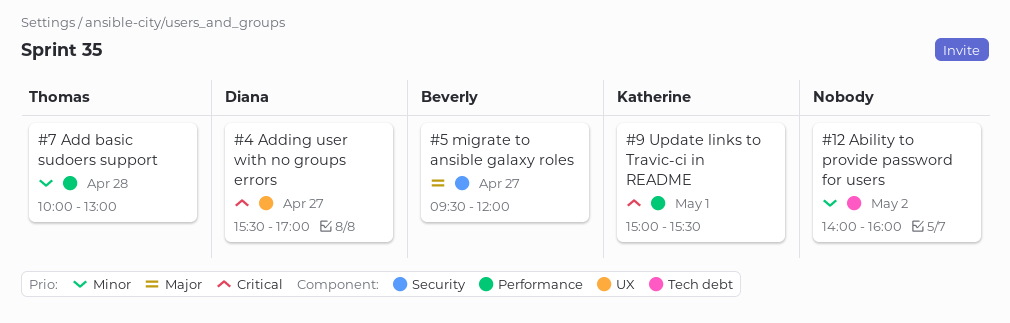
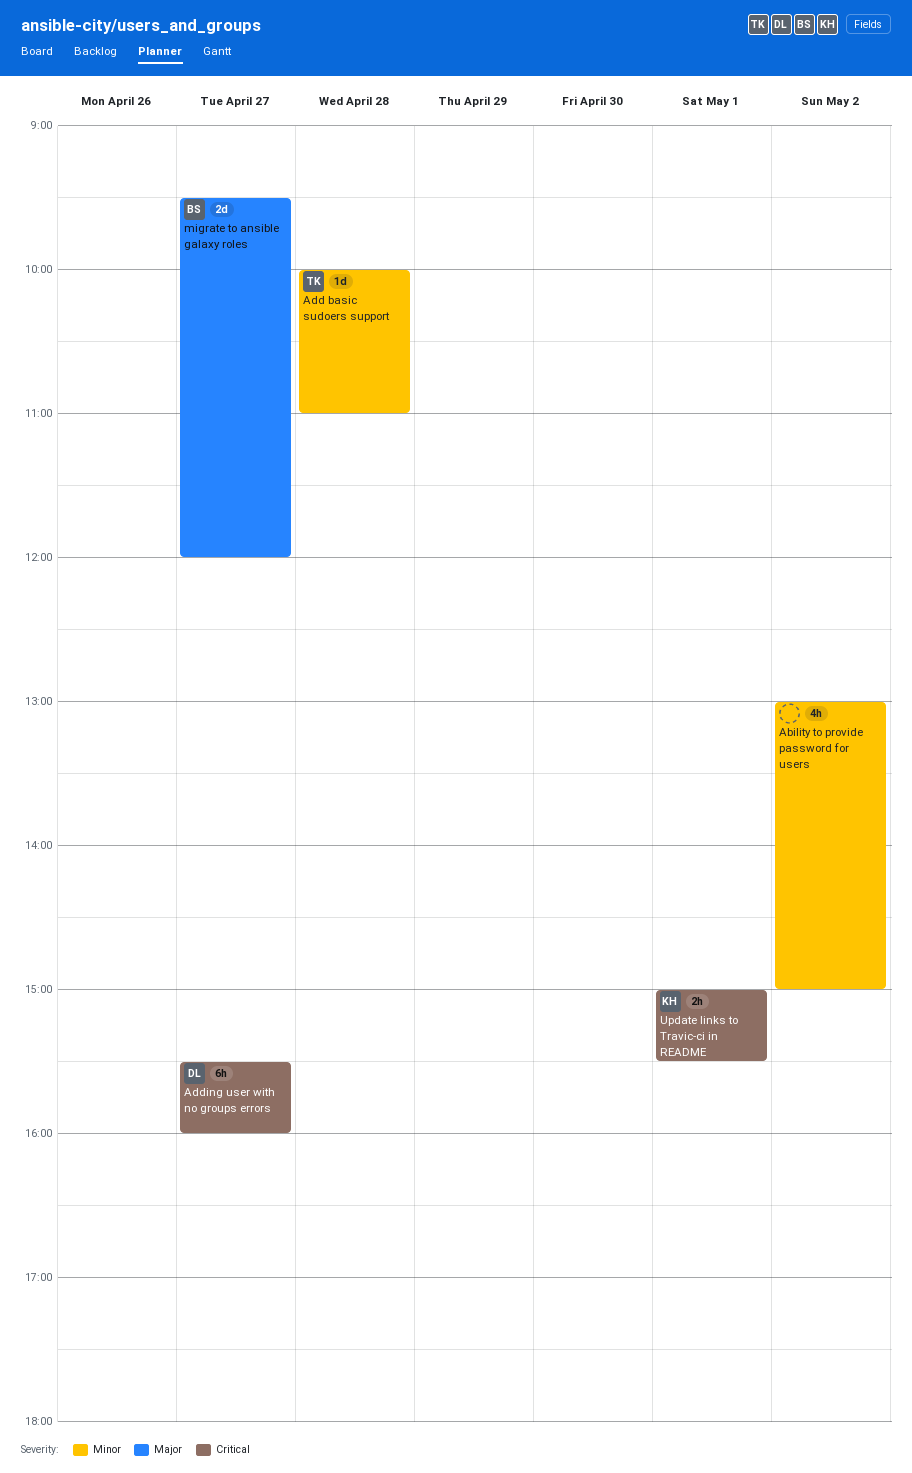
Ability to provide password for users, begins: 14:00 -> 13:00
Ability to provide password for users, ends: 16:00 -> 15:00
Add basic sudoers support, ends: 13:00 -> 11:00
Adding user with no groups errors, ends: 17:00 -> 16:00

